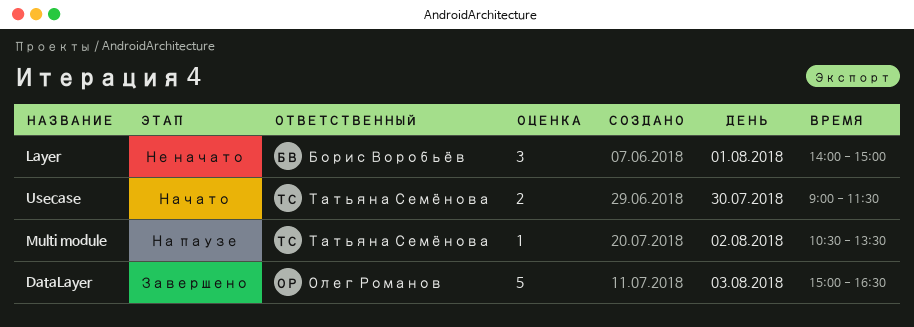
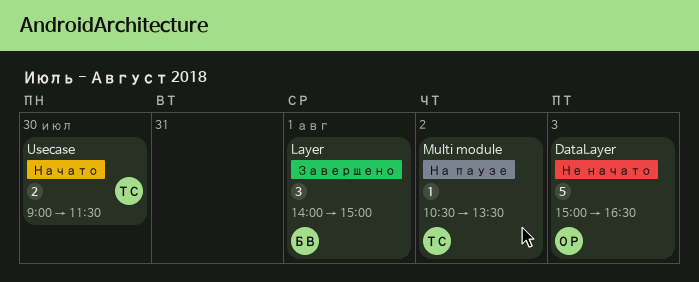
DataLayer, status: Завершено -> Не начато
Layer, status: Не начато -> Завершено

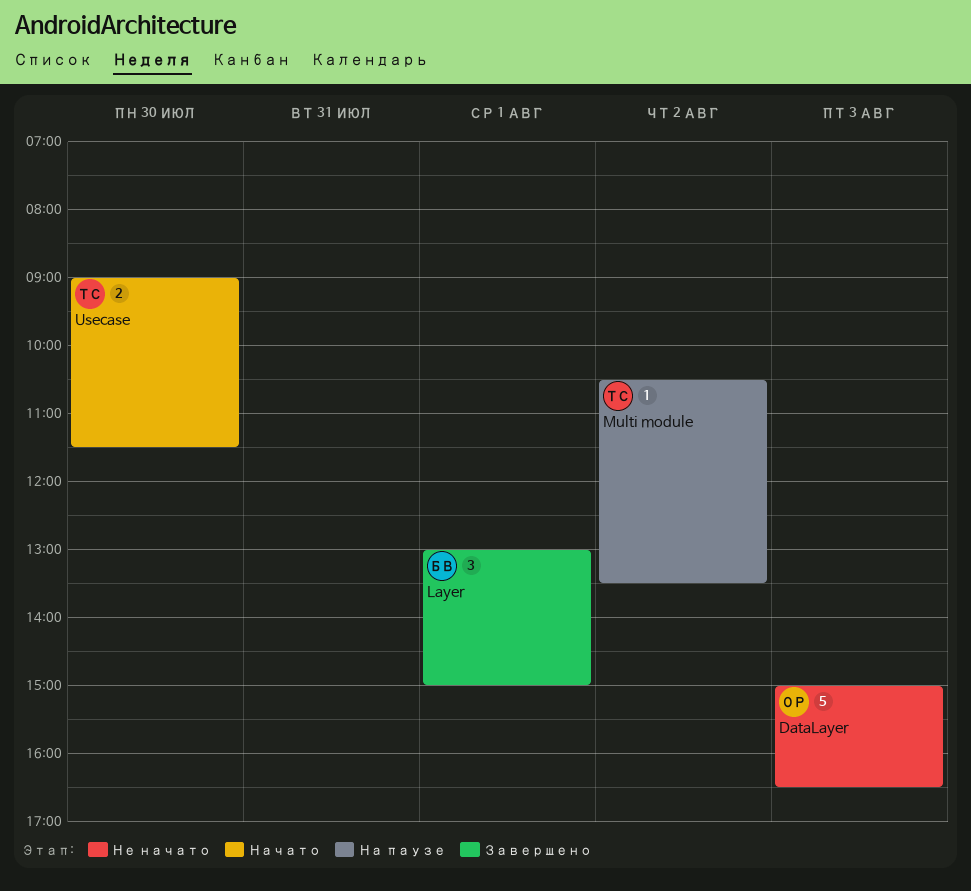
Layer, begins: 14:00 -> 13:00

